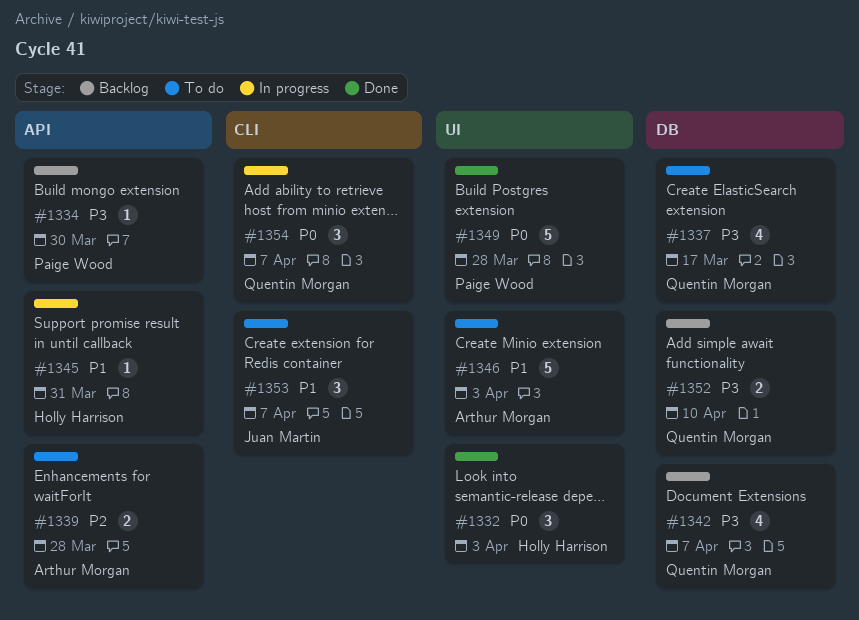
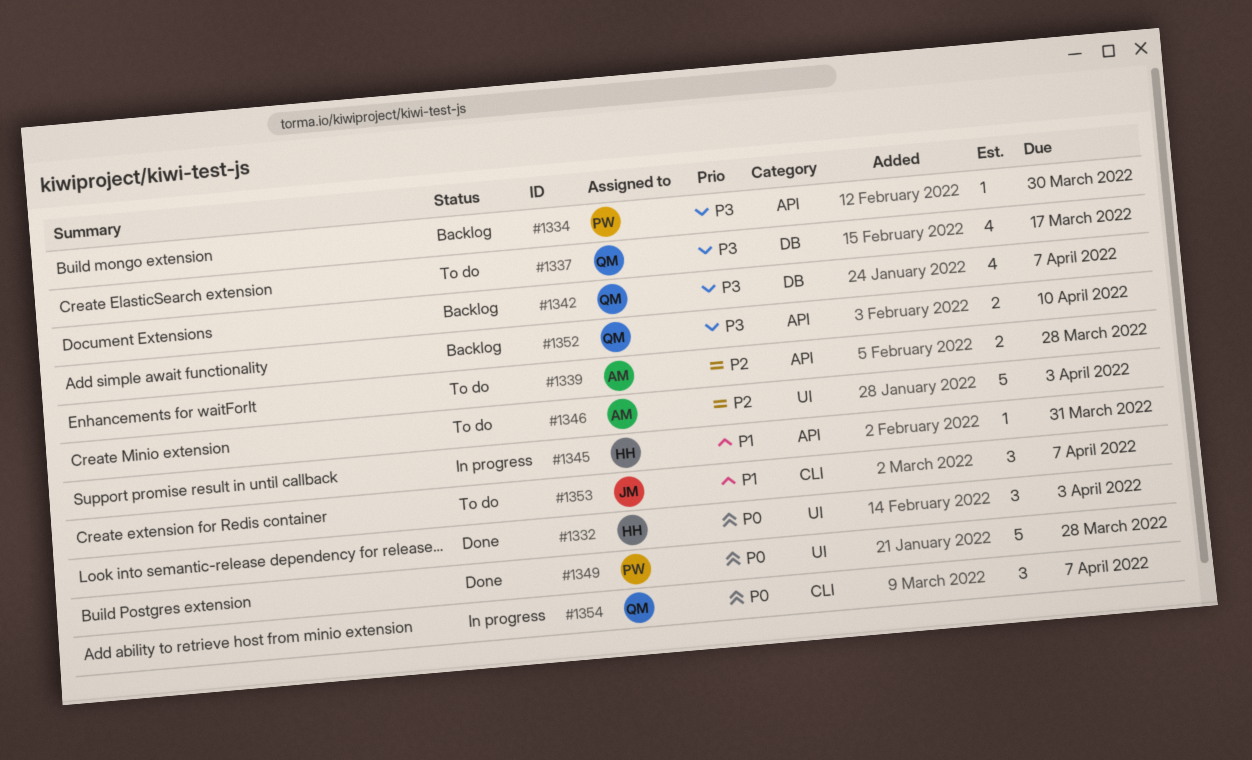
#1346, priority: P1 -> P2
#1352, label: DB -> API

